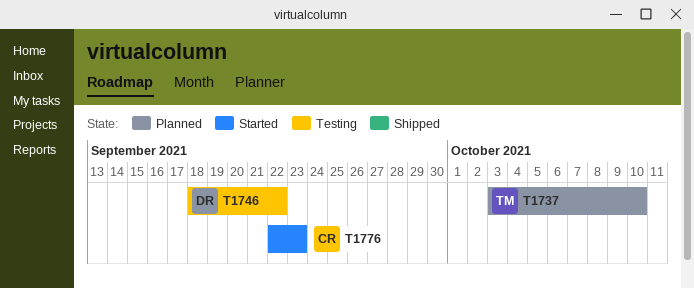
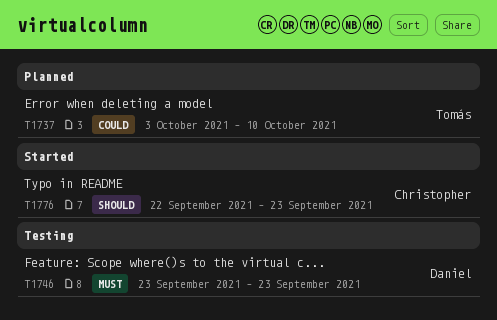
T1746, start: Sep 18 -> Sep 23
T1746, due: Sep 22 -> Sep 23

